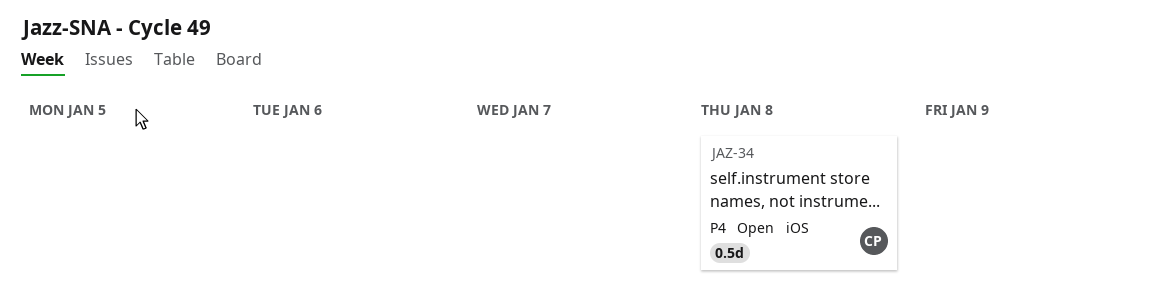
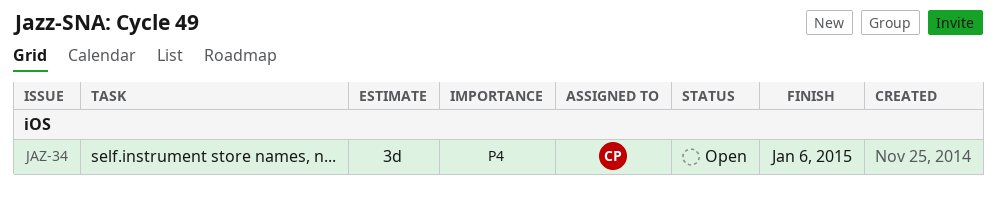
JAZ-34, estimate: 0.5d -> 3d
JAZ-34, due: Jan 8 -> Jan 6

